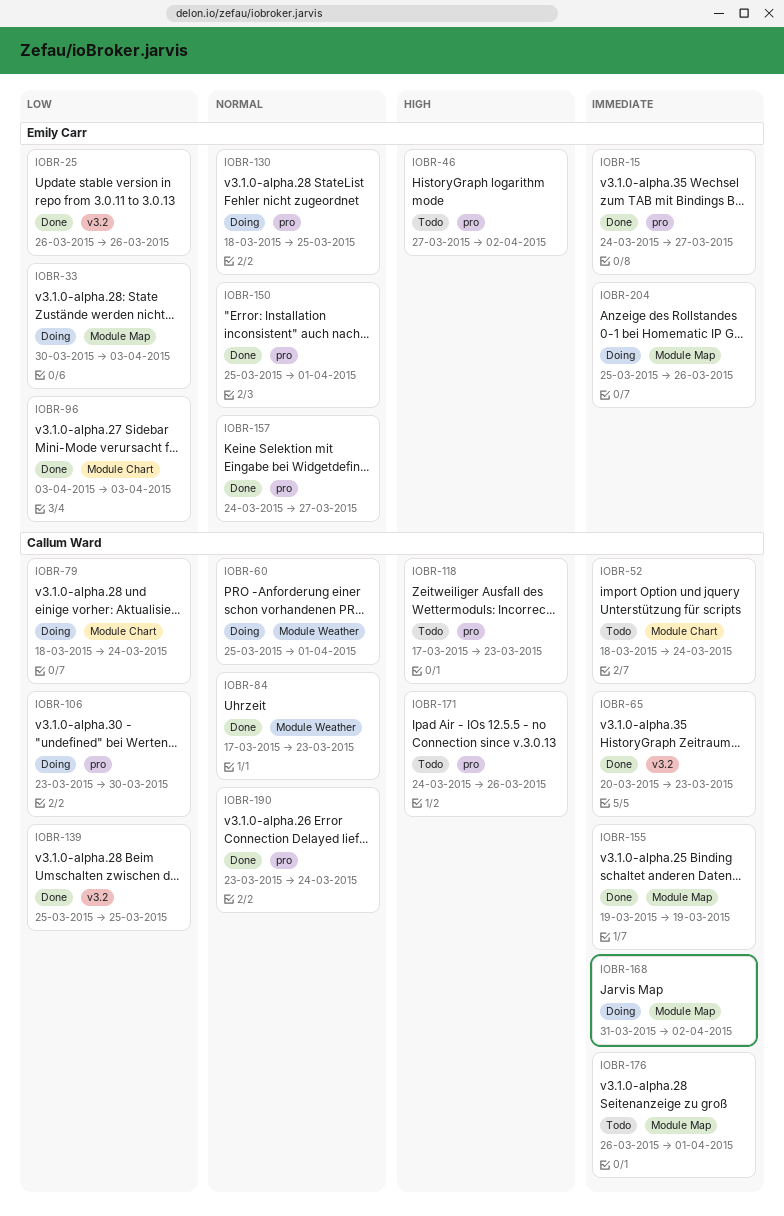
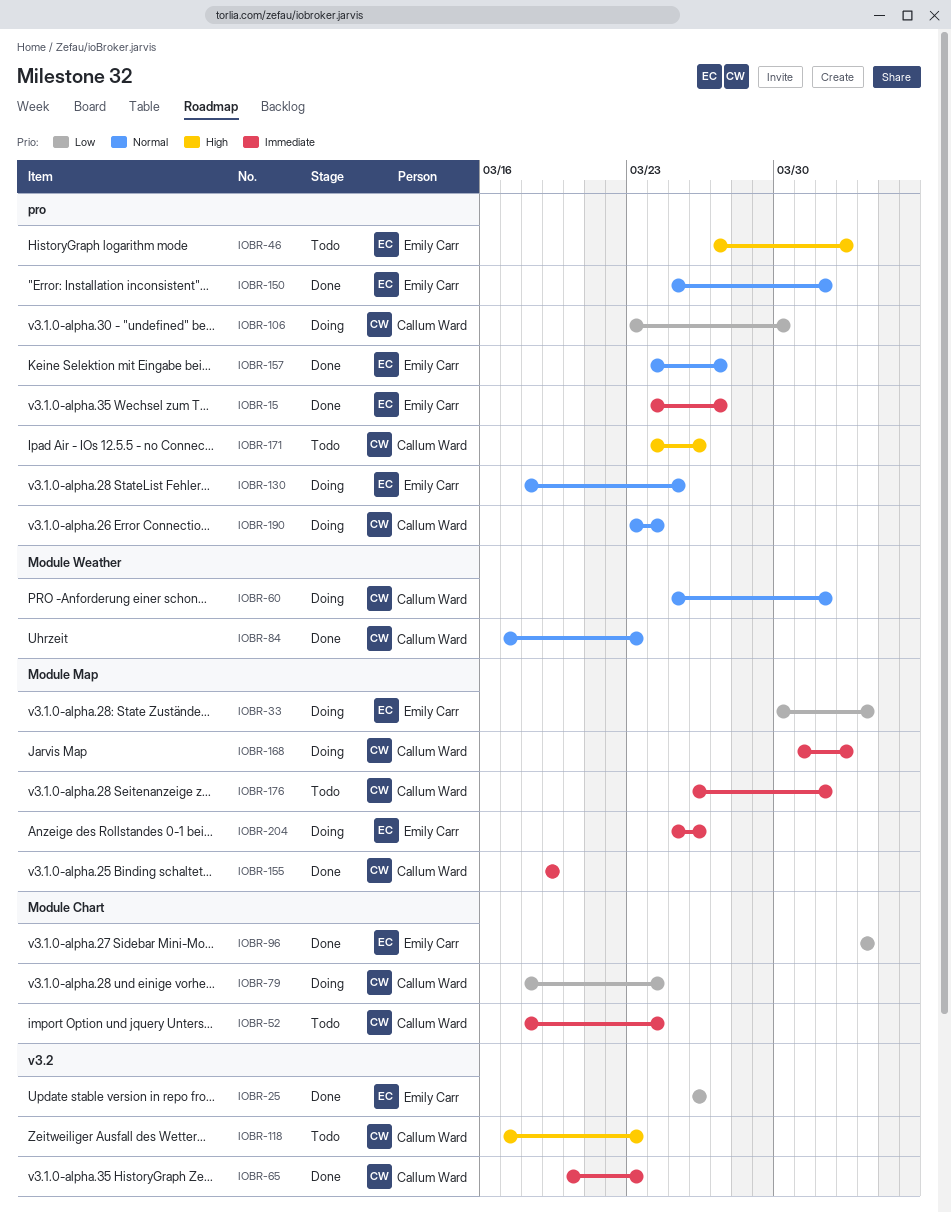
IOBR-118, label: pro -> v3.2
IOBR-139: present -> none
IOBR-190, status: Done -> Doing

